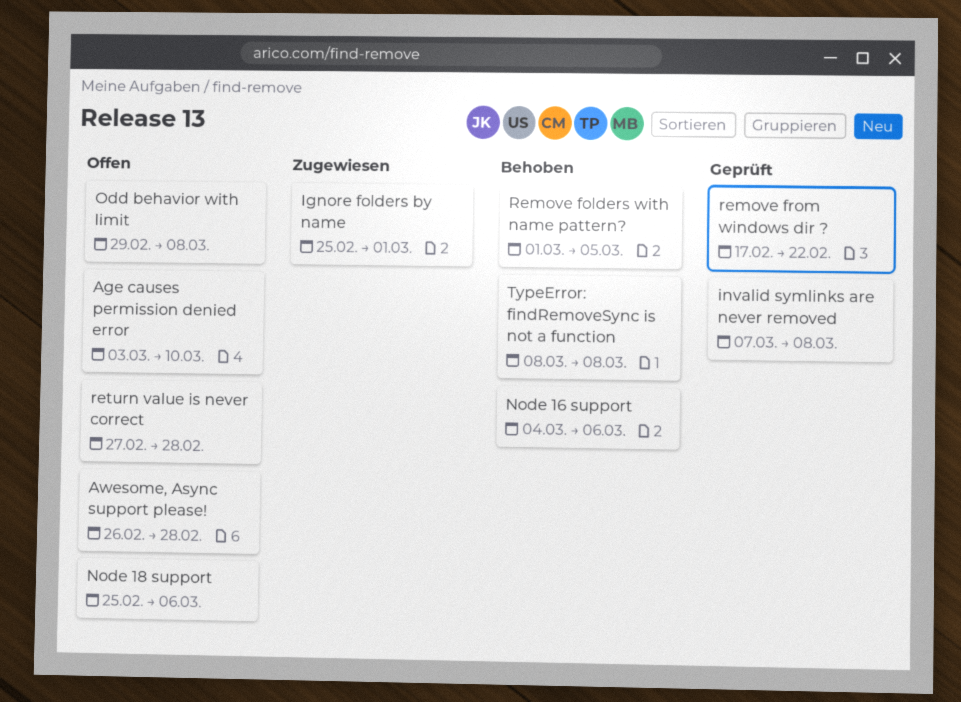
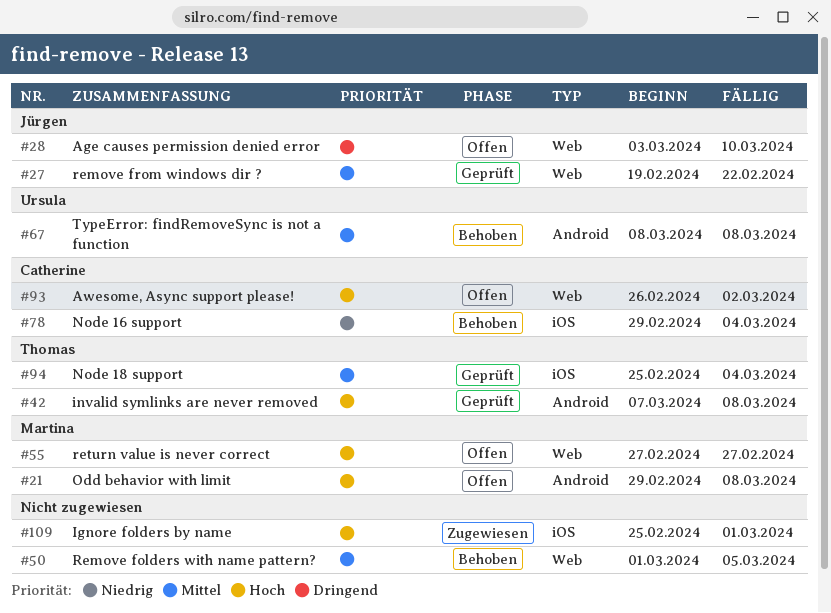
Awesome, Async support please!, due: Feb 28 -> Mar 2
Node 16 support, start: Mar 4 -> Feb 29
Node 16 support, due: Mar 6 -> Mar 4
Node 18 support, status: Offen -> Geprüft
Node 18 support, due: Mar 6 -> Mar 4
remove from windows dir ?, start: Feb 17 -> Feb 19
return value is never correct, due: Feb 28 -> Feb 27

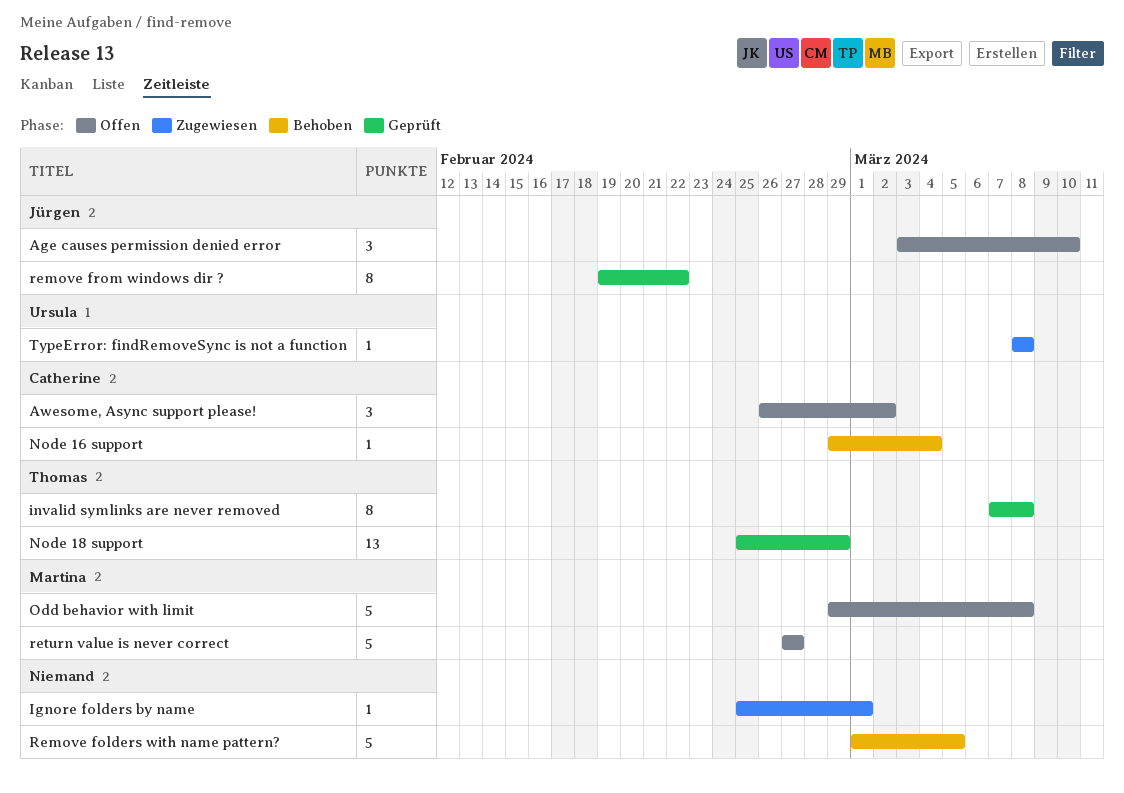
Node 18 support, due: Mar 4 -> Feb 29
TypeError: findRemoveSync is not a function, status: Behoben -> Zugewiesen

